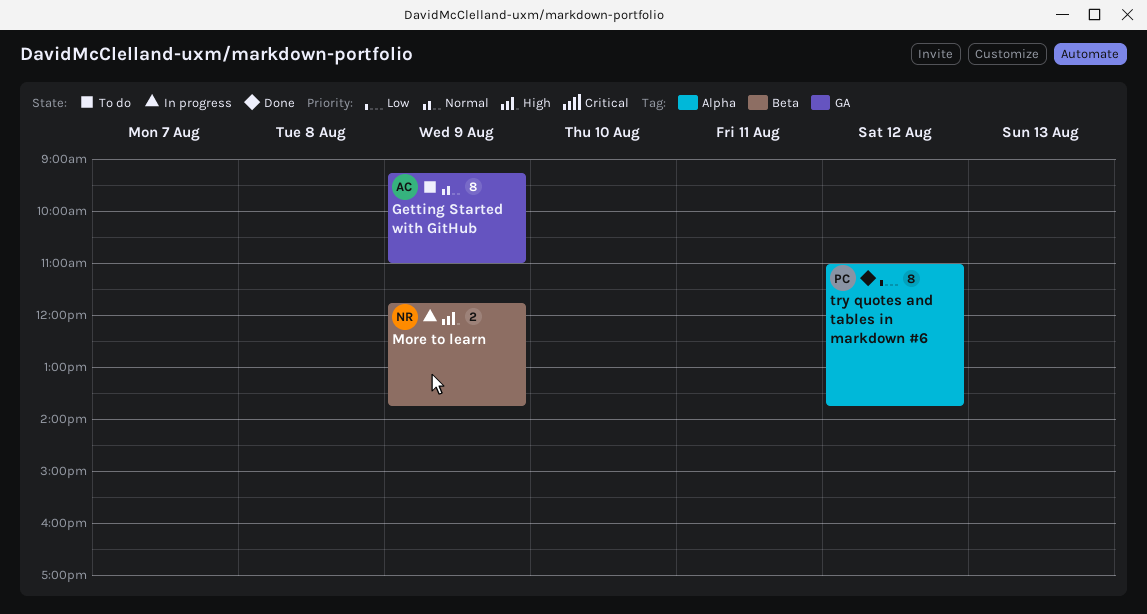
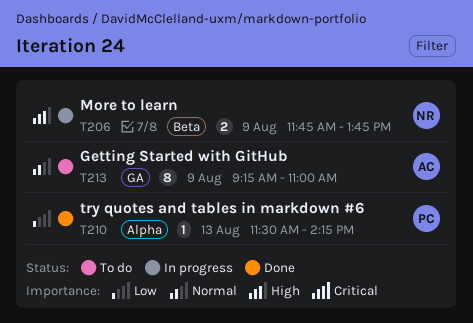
try quotes and tables in markdown #6, estimate: 8 -> 1
try quotes and tables in markdown #6, day: Aug 12 -> Aug 13
try quotes and tables in markdown #6, begins: 11:00 -> 11:30
try quotes and tables in markdown #6, ends: 13:45 -> 14:15

